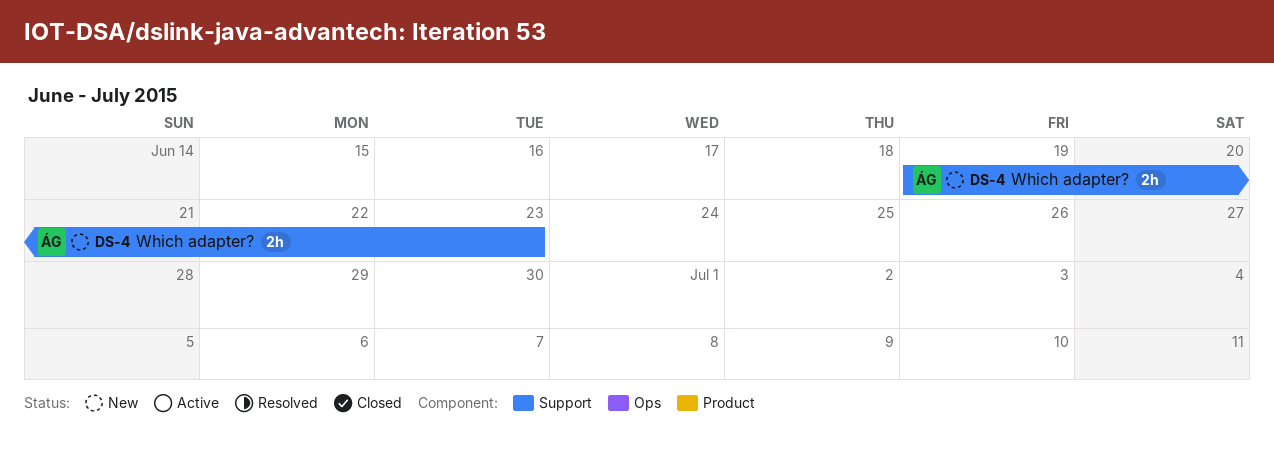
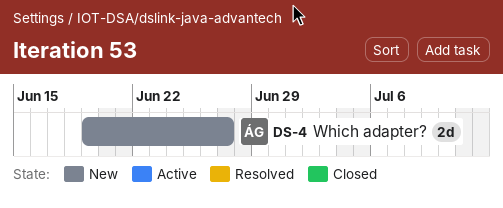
DS-4, estimate: 2h -> 2d
DS-4, due: Jun 23 -> Jun 27

